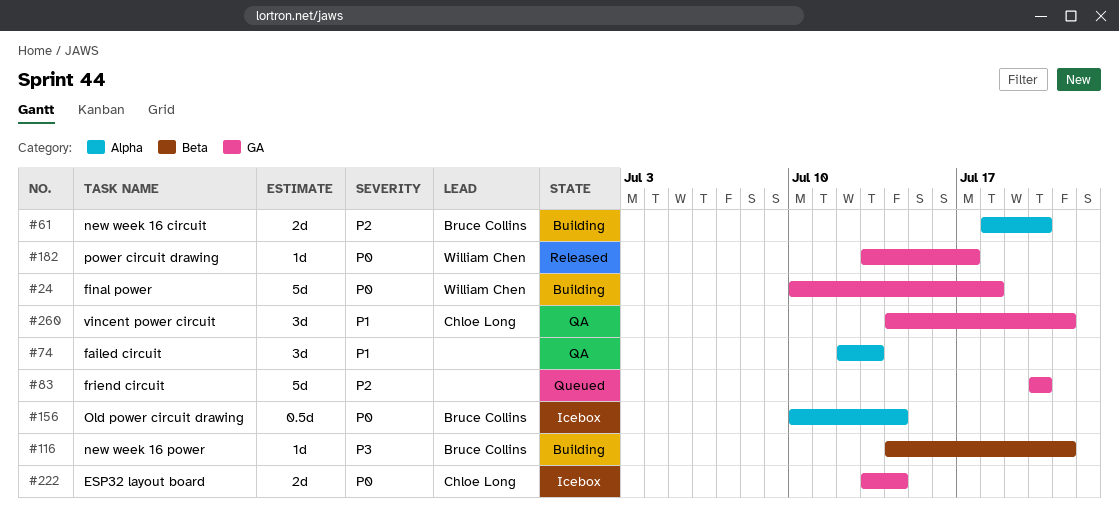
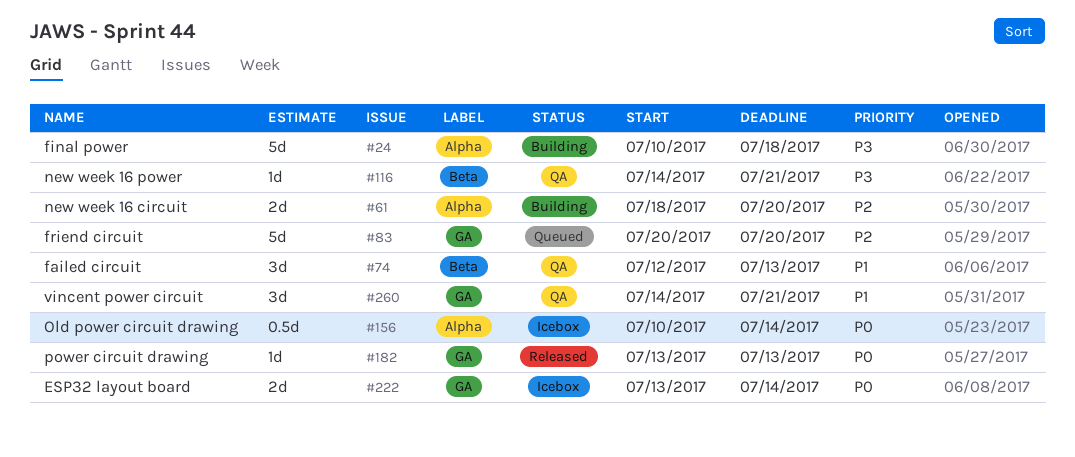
#24, priority: P0 -> P3
#24, label: GA -> Alpha
#74, label: Alpha -> Beta
#116, status: Building -> QA
#182, due: Jul 17 -> Jul 13

